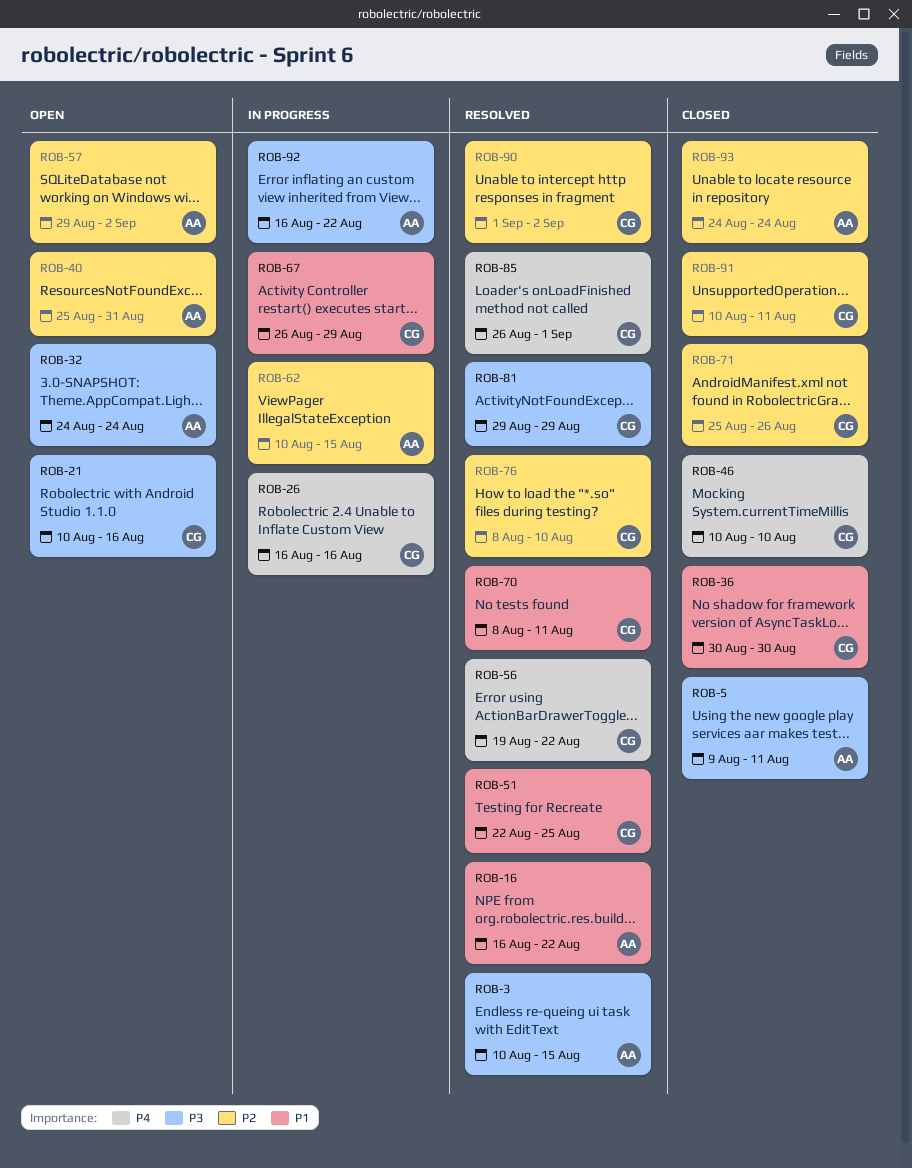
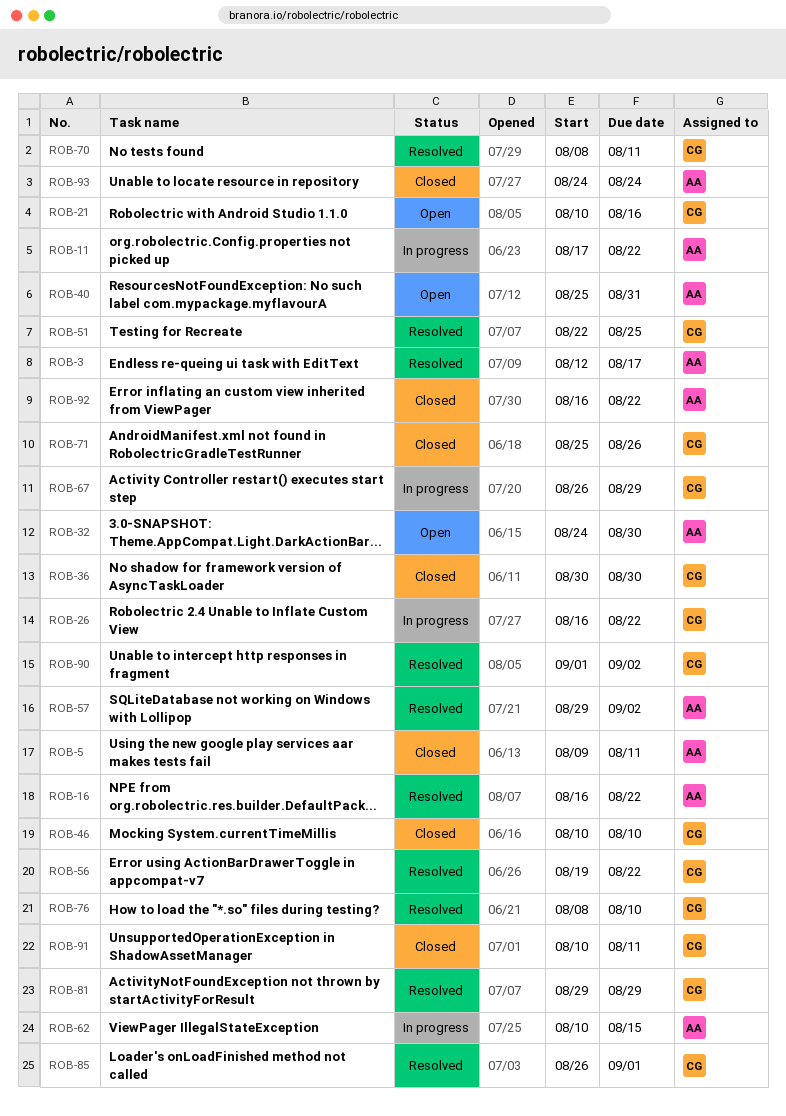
ROB-3, start: Aug 10 -> Aug 12
ROB-3, due: Aug 15 -> Aug 17
ROB-11: none -> present
ROB-26, due: Aug 16 -> Aug 22
ROB-32, due: Aug 24 -> Aug 30
ROB-57, status: Open -> Resolved
ROB-92, status: In progress -> Closed

